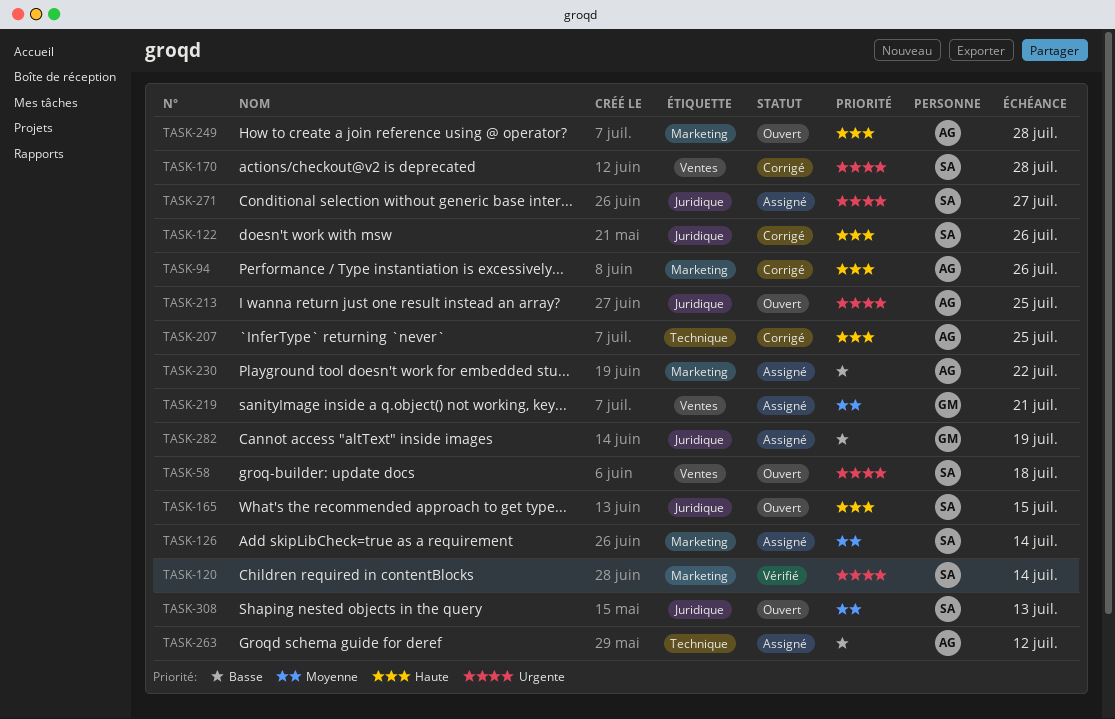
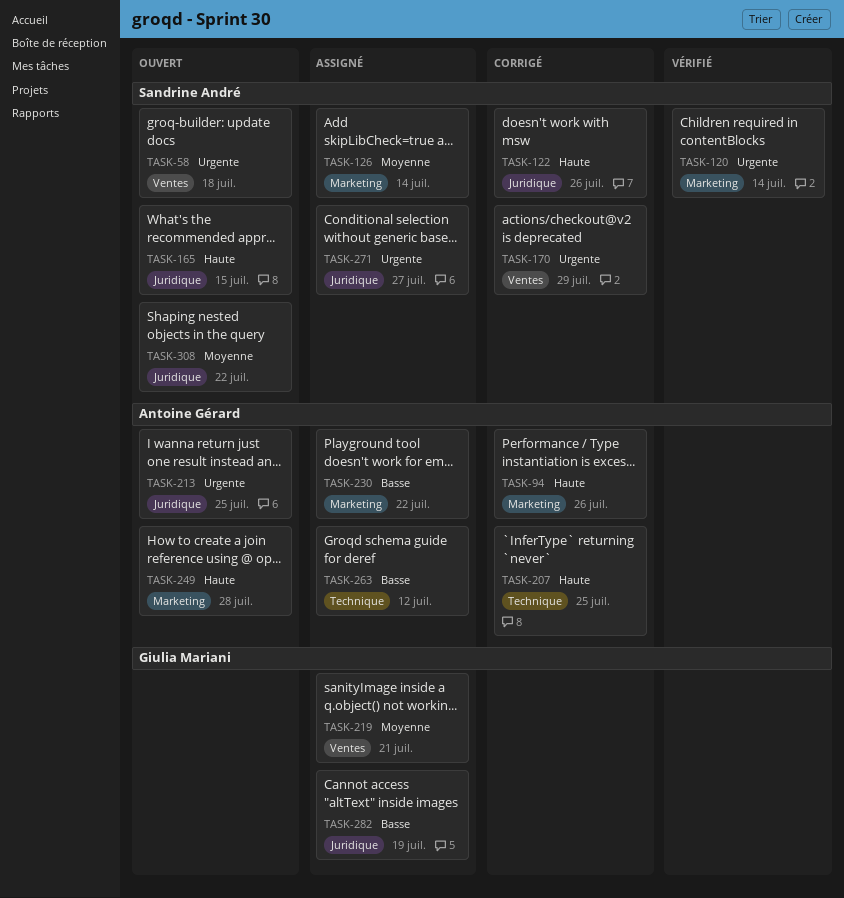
TASK-170, due: Jul 28 -> Jul 29
TASK-308, due: Jul 13 -> Jul 22

